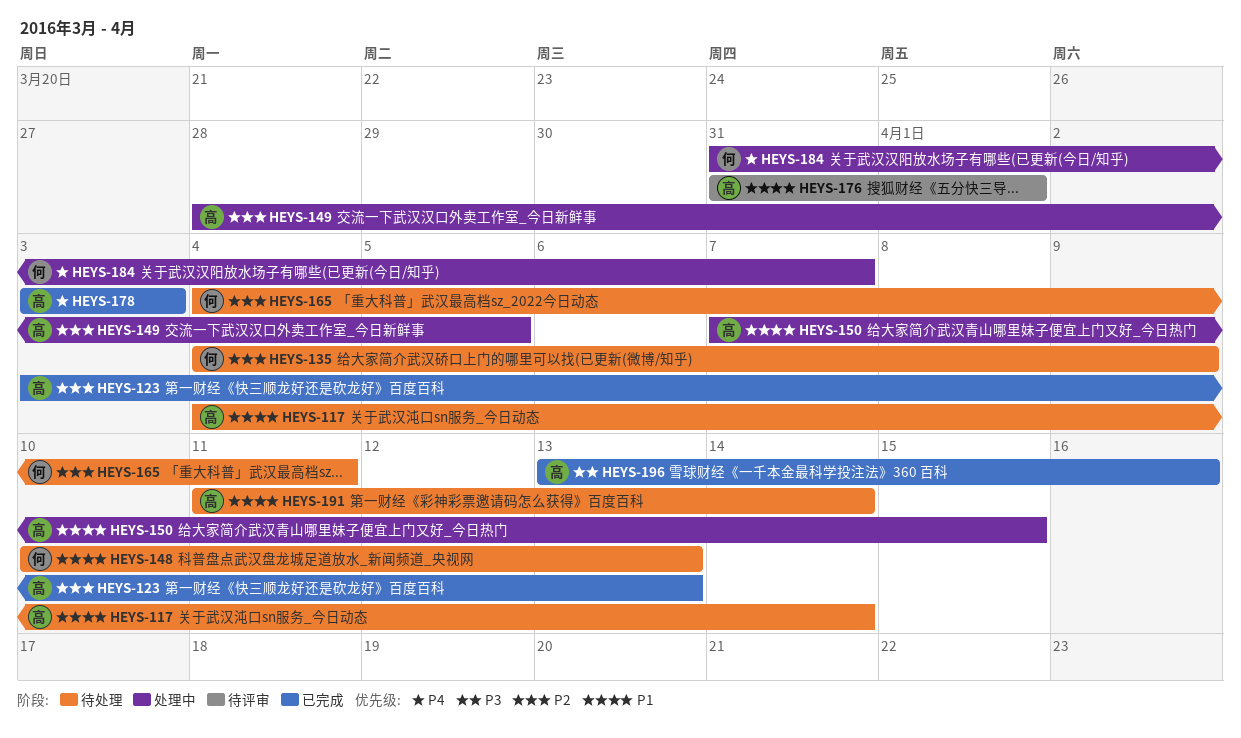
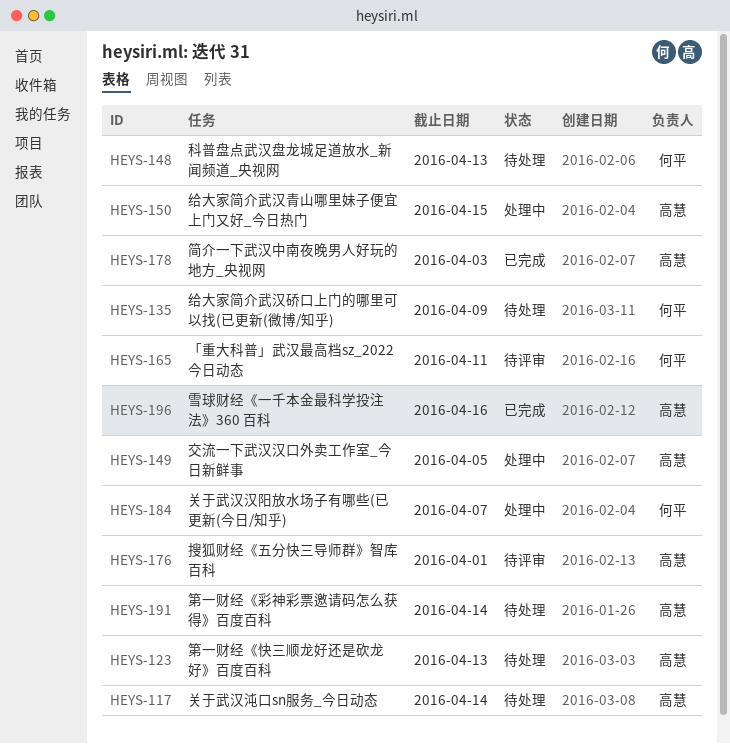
HEYS-123, status: 已完成 -> 待处理
HEYS-165, status: 待处理 -> 待评审

